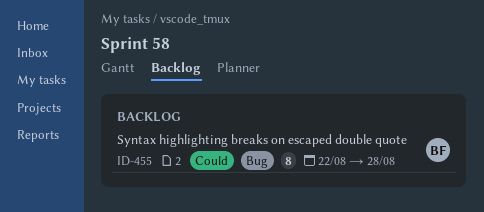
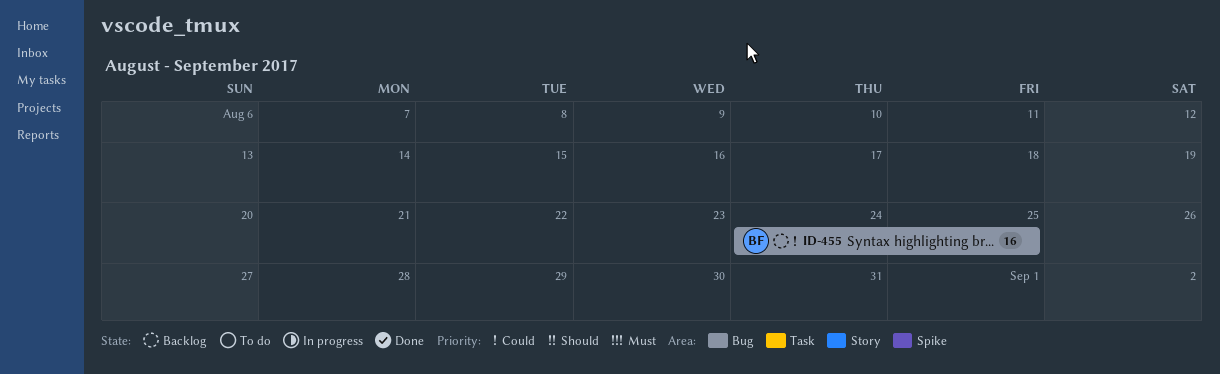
ID-455, estimate: 8 -> 16
ID-455, start: Aug 22 -> Aug 24
ID-455, due: Aug 28 -> Aug 25

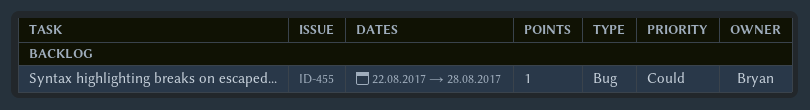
ID-455, estimate: 16 -> 1
ID-455, start: Aug 24 -> Aug 22
ID-455, due: Aug 25 -> Aug 28

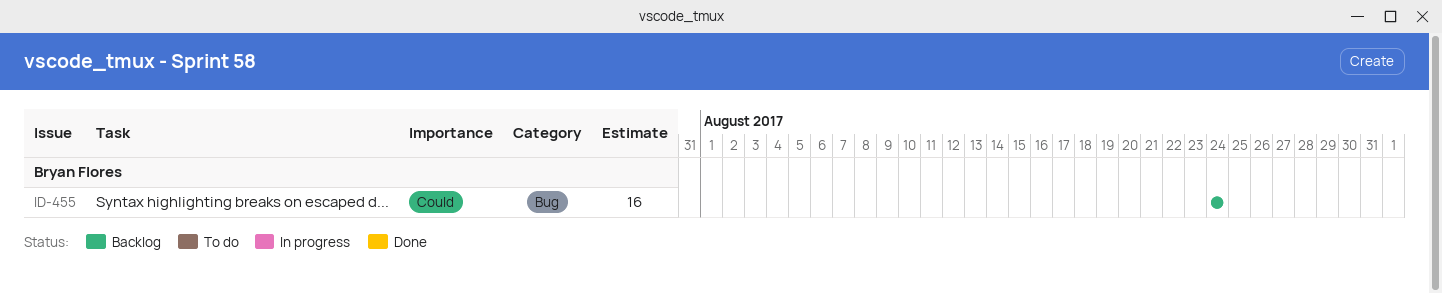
ID-455, estimate: 1 -> 16
ID-455, start: Aug 22 -> Aug 24
ID-455, due: Aug 28 -> Aug 24

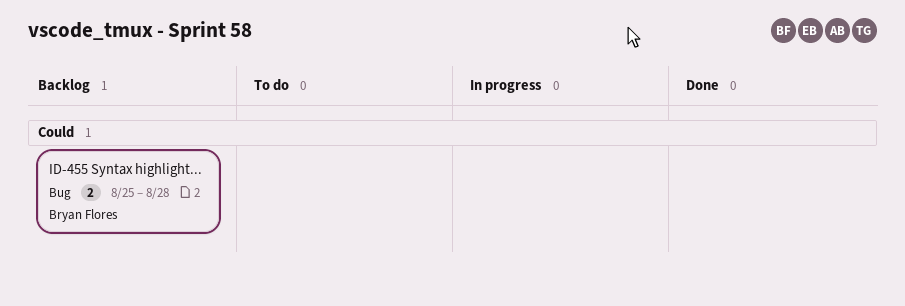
ID-455, estimate: 16 -> 2
ID-455, start: Aug 24 -> Aug 25
ID-455, due: Aug 24 -> Aug 28

